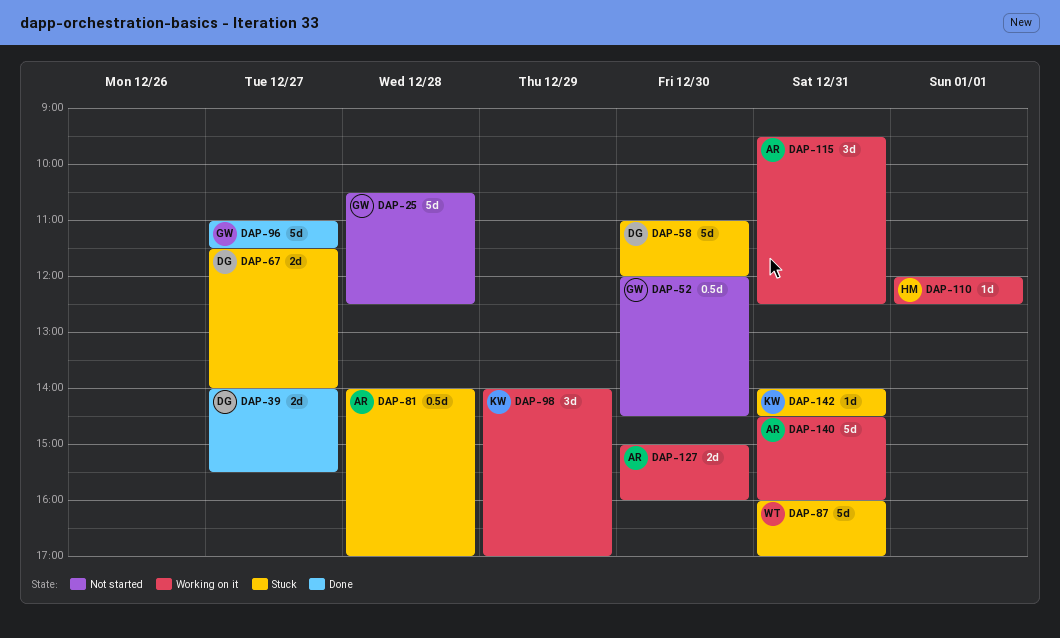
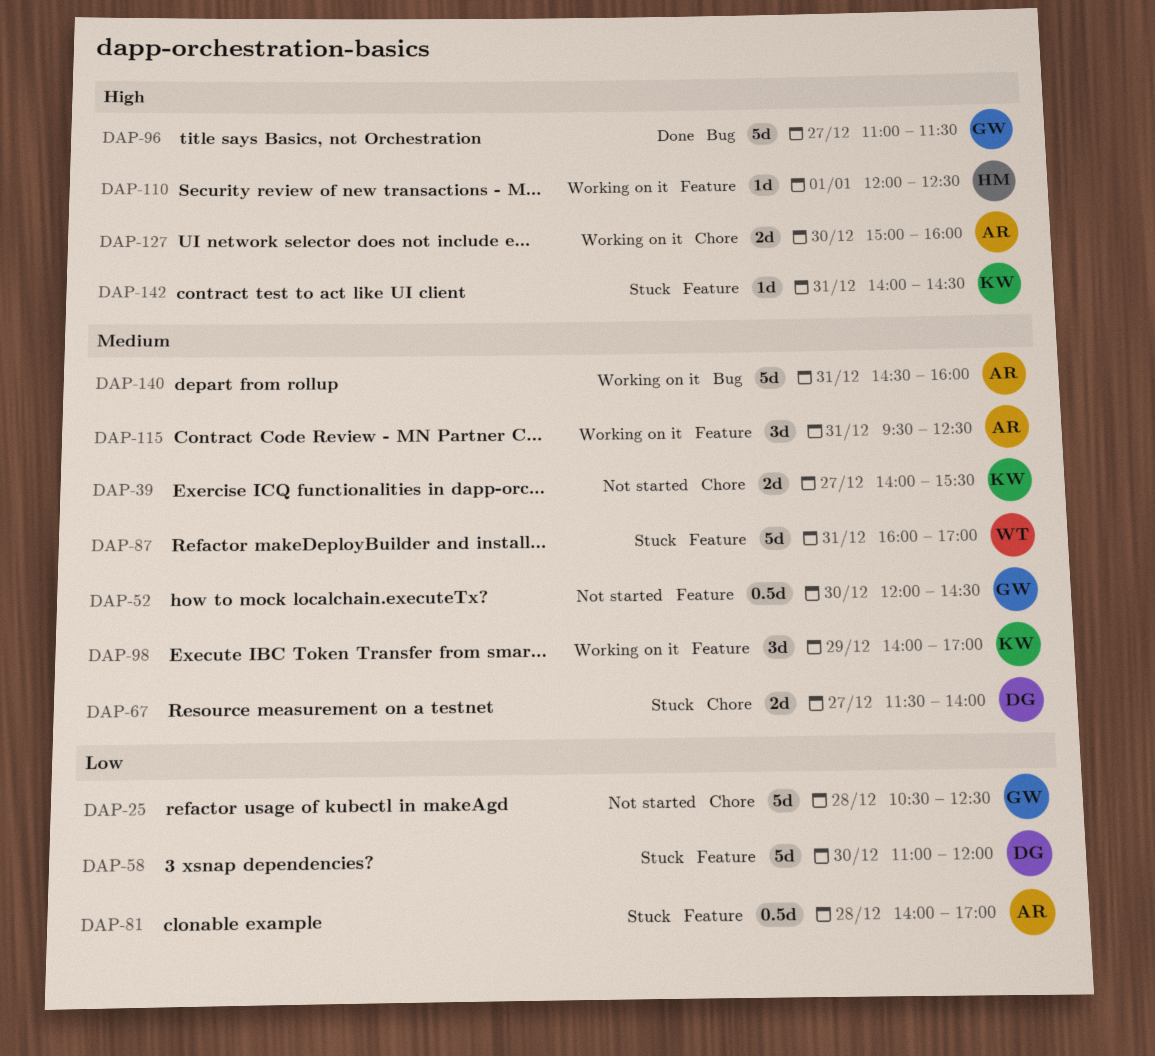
DAP-39, status: Done -> Not started
DAP-39, owner: DG -> KW

